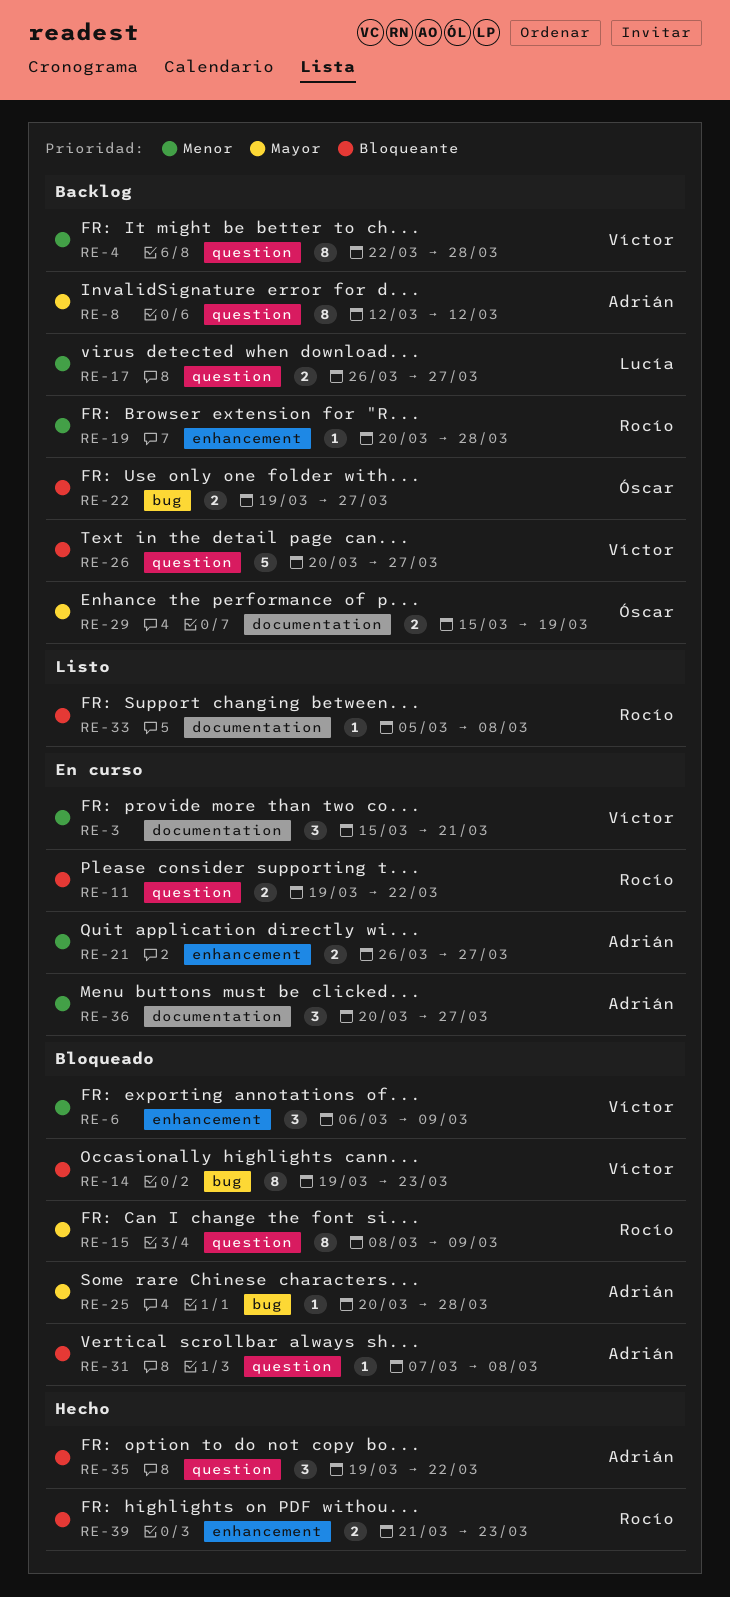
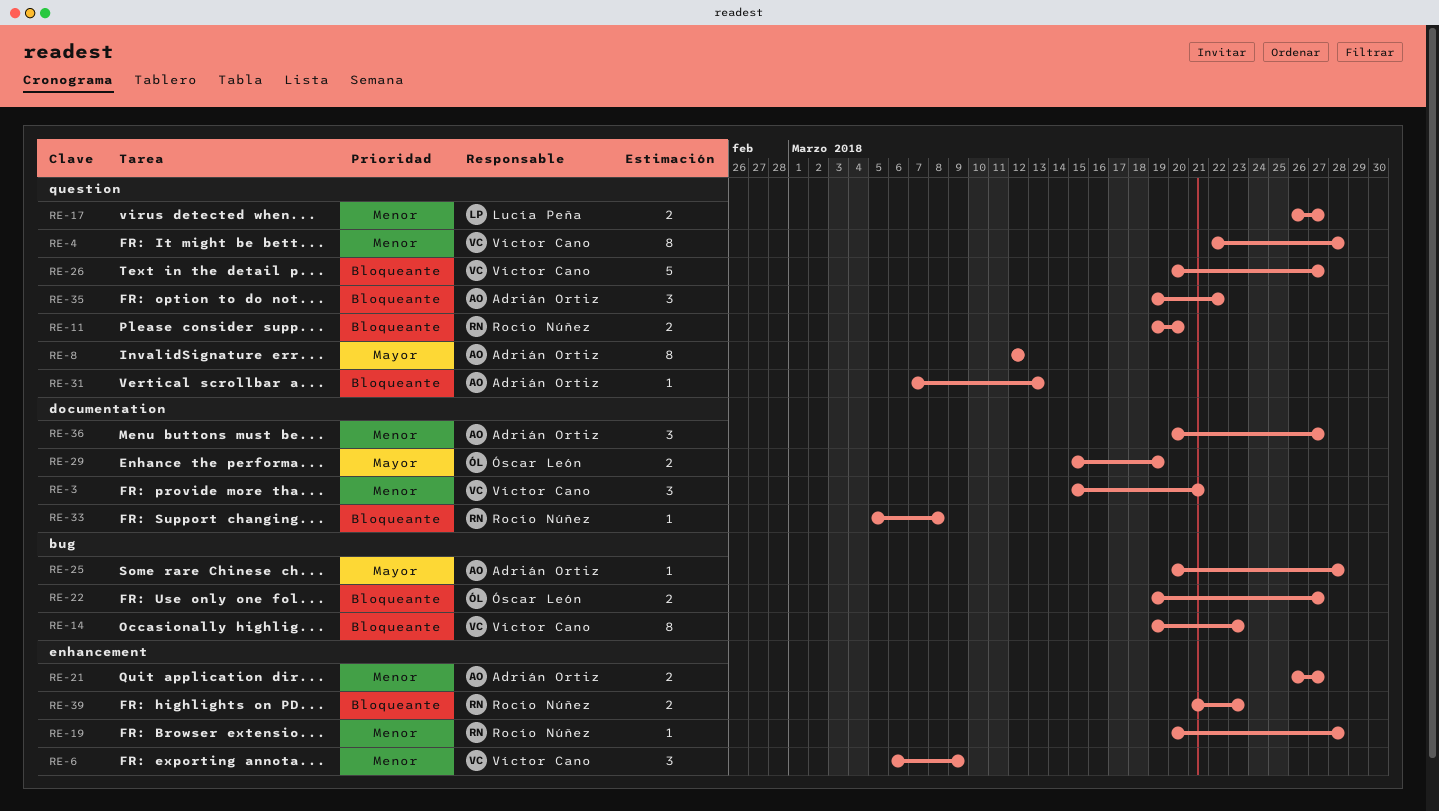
RE-11, due: Mar 22 -> Mar 20
RE-15: present -> none
RE-31, due: Mar 8 -> Mar 13

